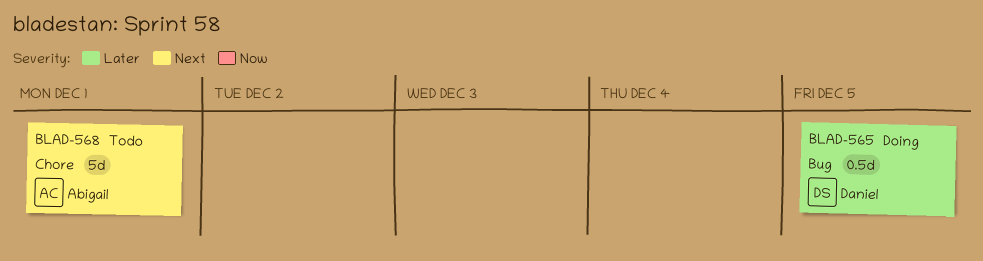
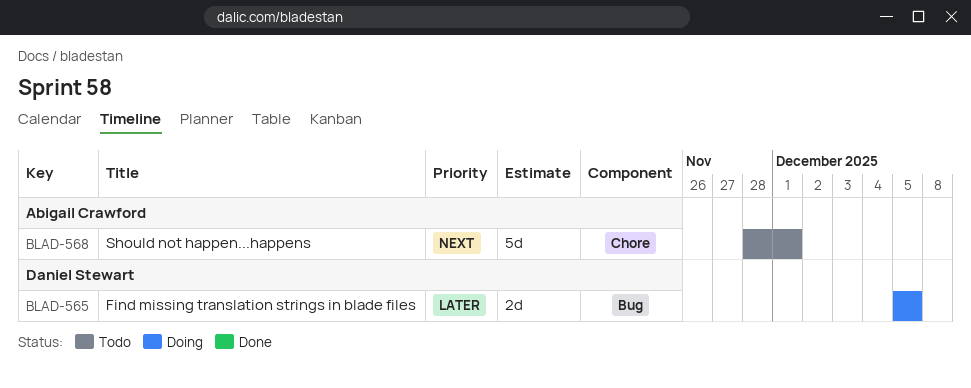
BLAD-565, estimate: 0.5d -> 2d

